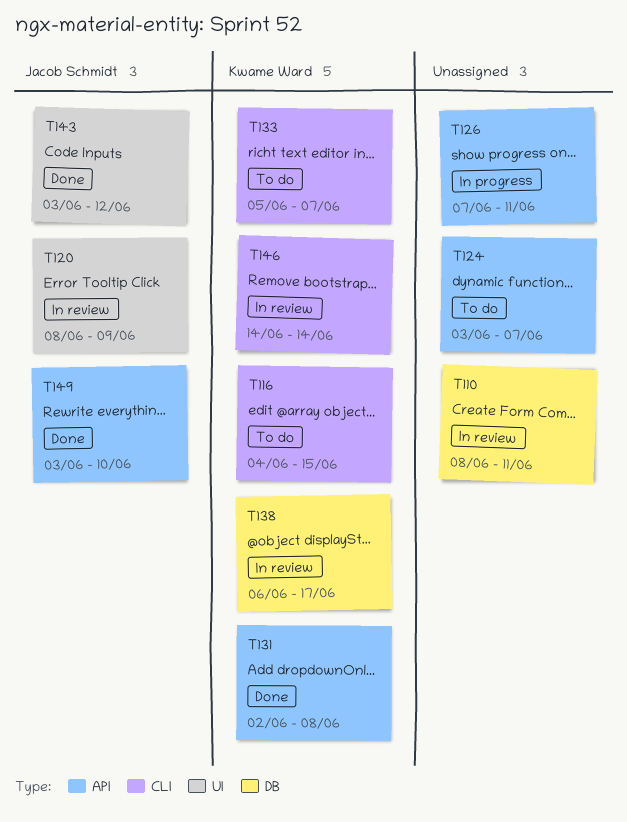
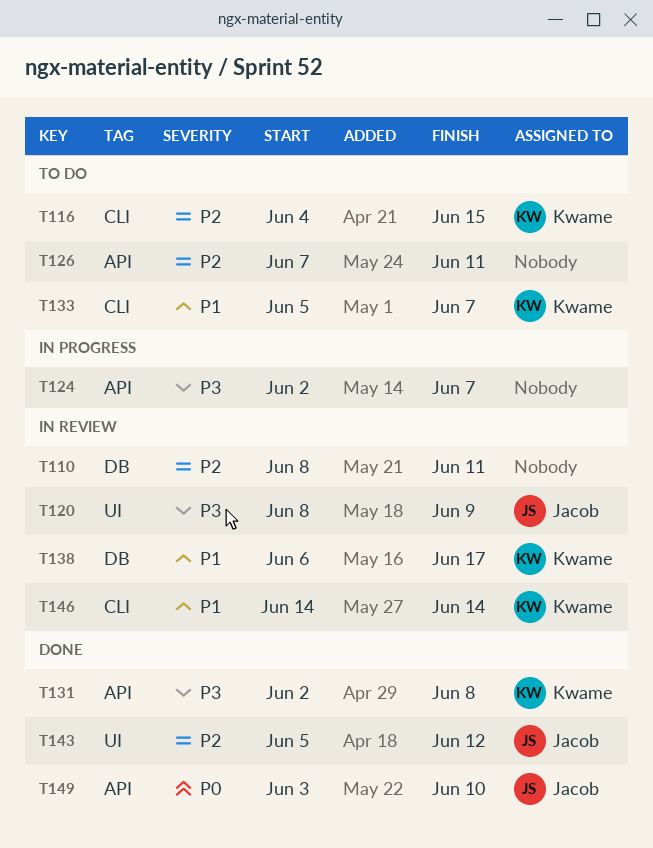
T124, status: To do -> In progress
T124, start: Jun 3 -> Jun 2
T126, status: In progress -> To do
T143, start: Jun 3 -> Jun 5

